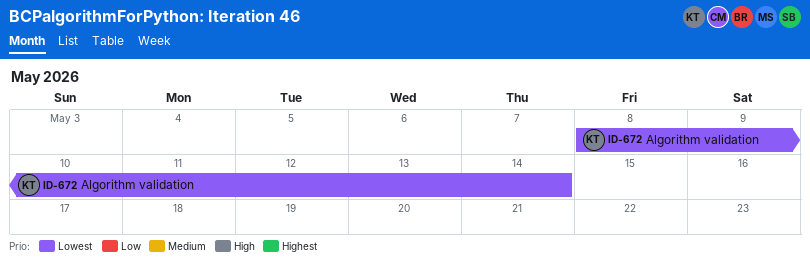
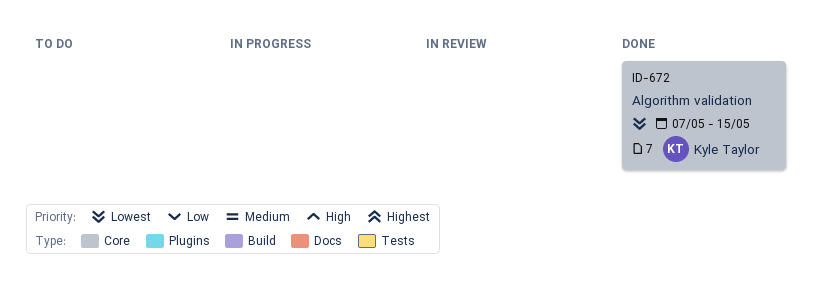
ID-672, start: May 8 -> May 7
ID-672, due: May 14 -> May 15

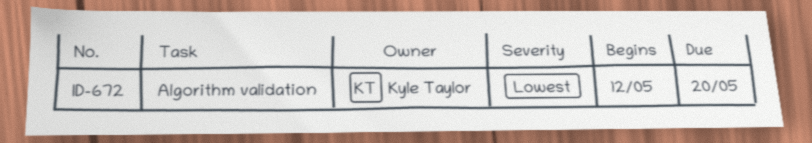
ID-672, start: May 7 -> May 12
ID-672, due: May 15 -> May 20

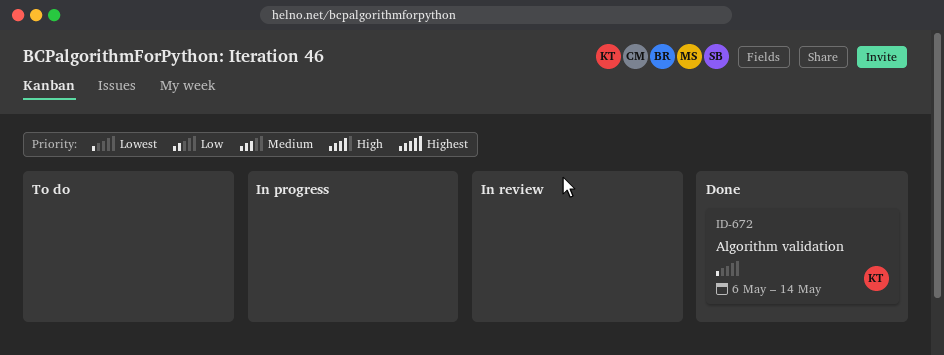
ID-672, start: May 12 -> May 6
ID-672, due: May 20 -> May 14

